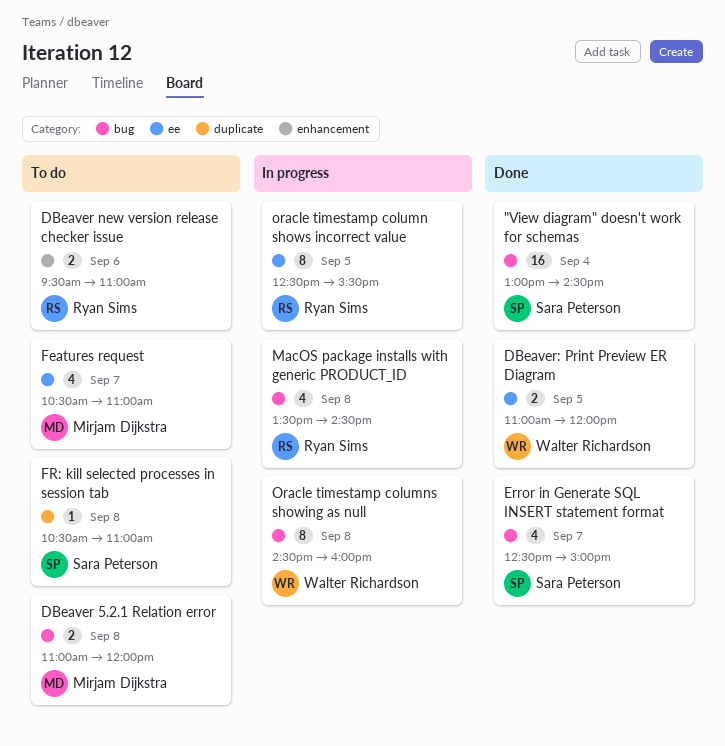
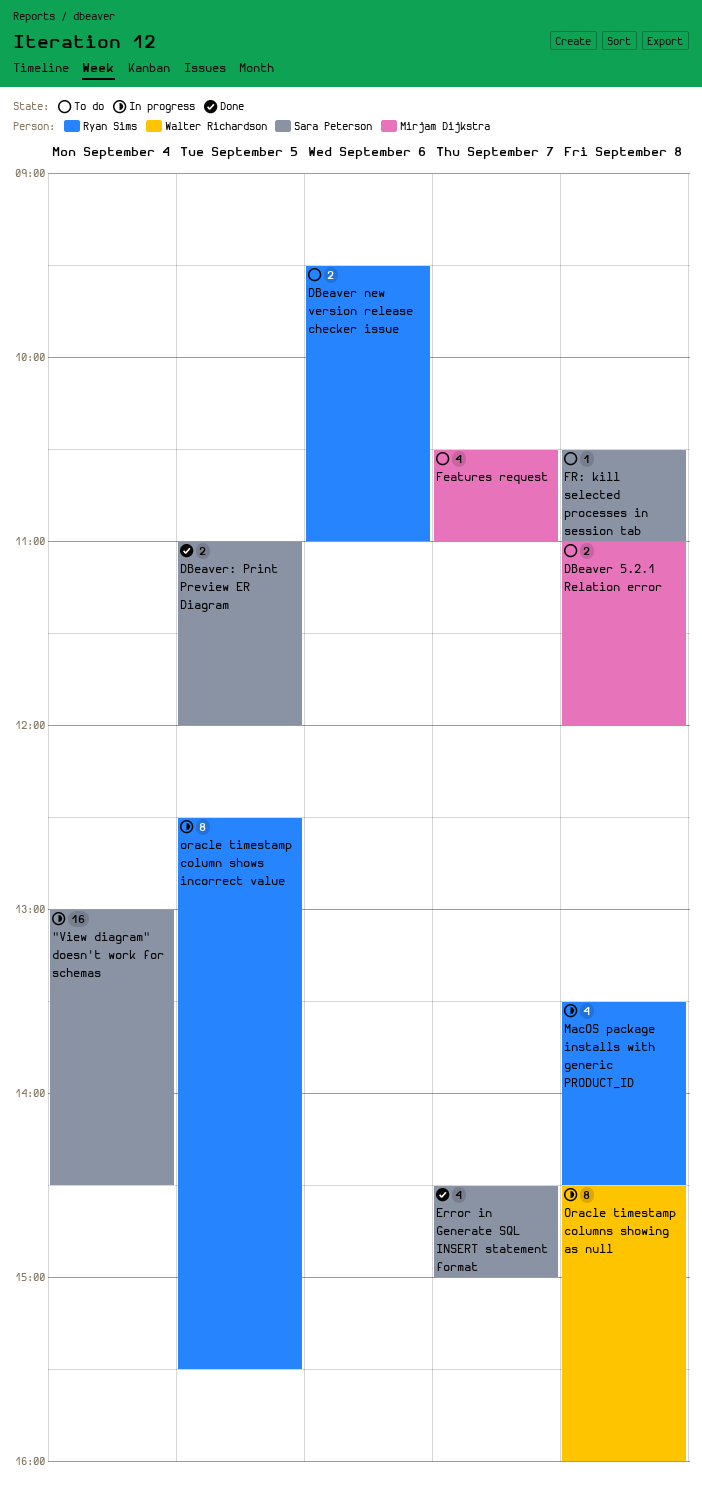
"View diagram" doesn't work for schemas, status: Done -> In progress
DBeaver: Print Preview ER Diagram, owner: Walter Richardson -> Sara Peterson
Error in Generate SQL INSERT statement format, begins: 12:30 -> 14:30

